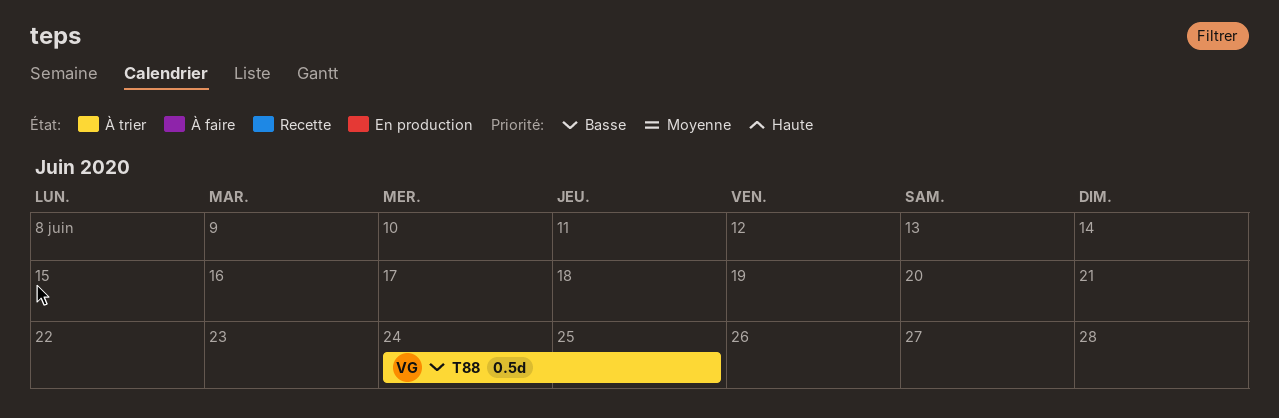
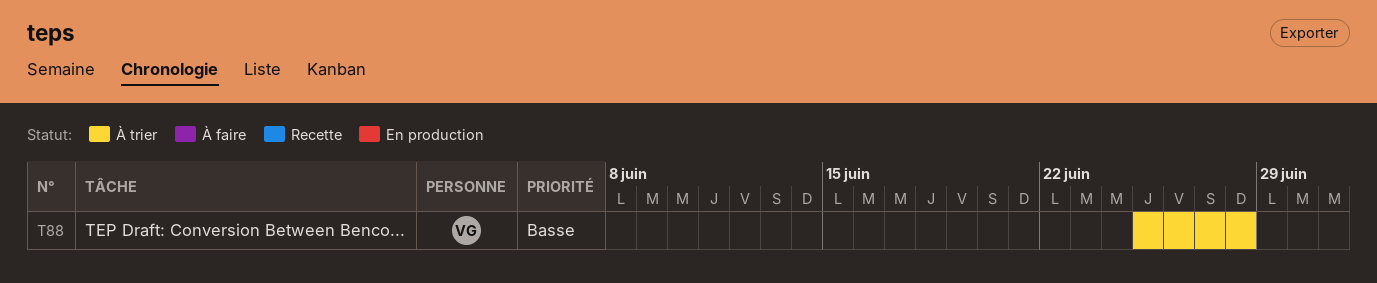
T88, start: Jun 24 -> Jun 25
T88, due: Jun 25 -> Jun 28

